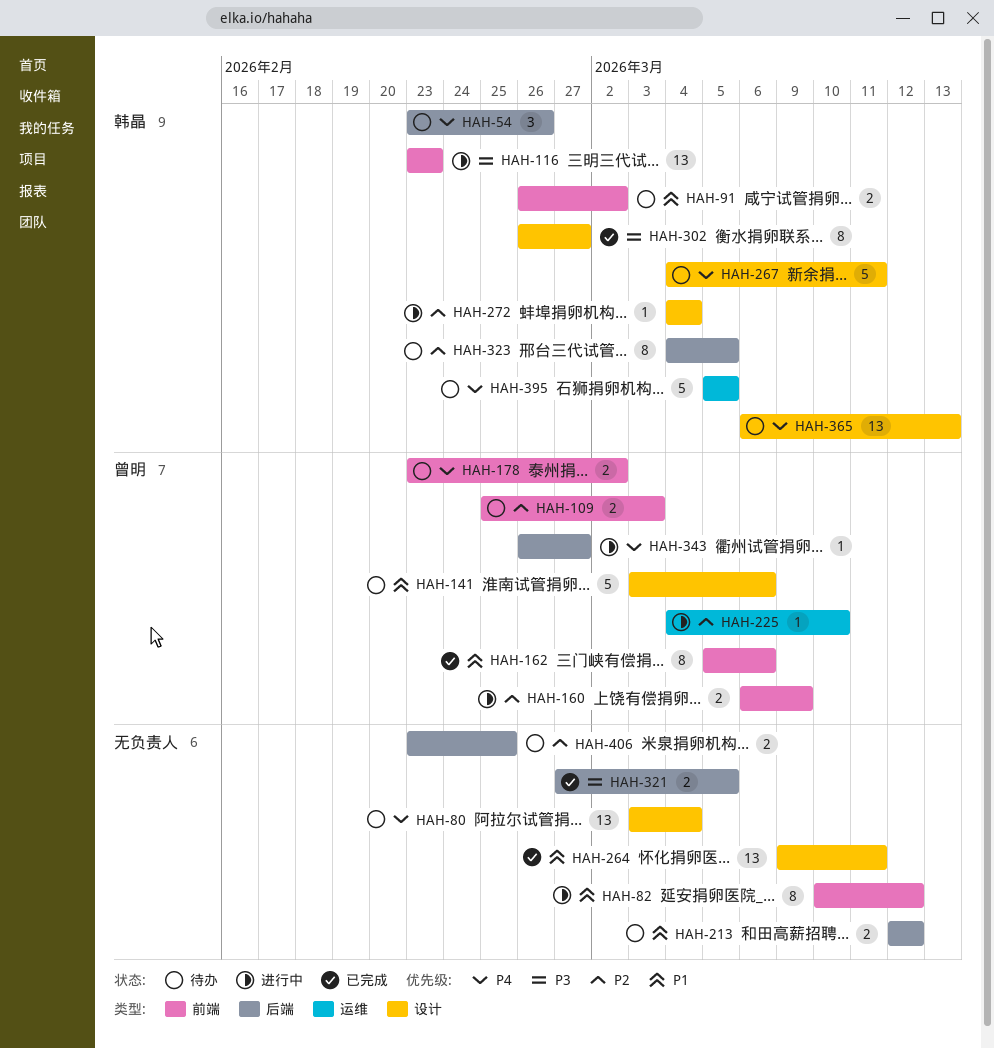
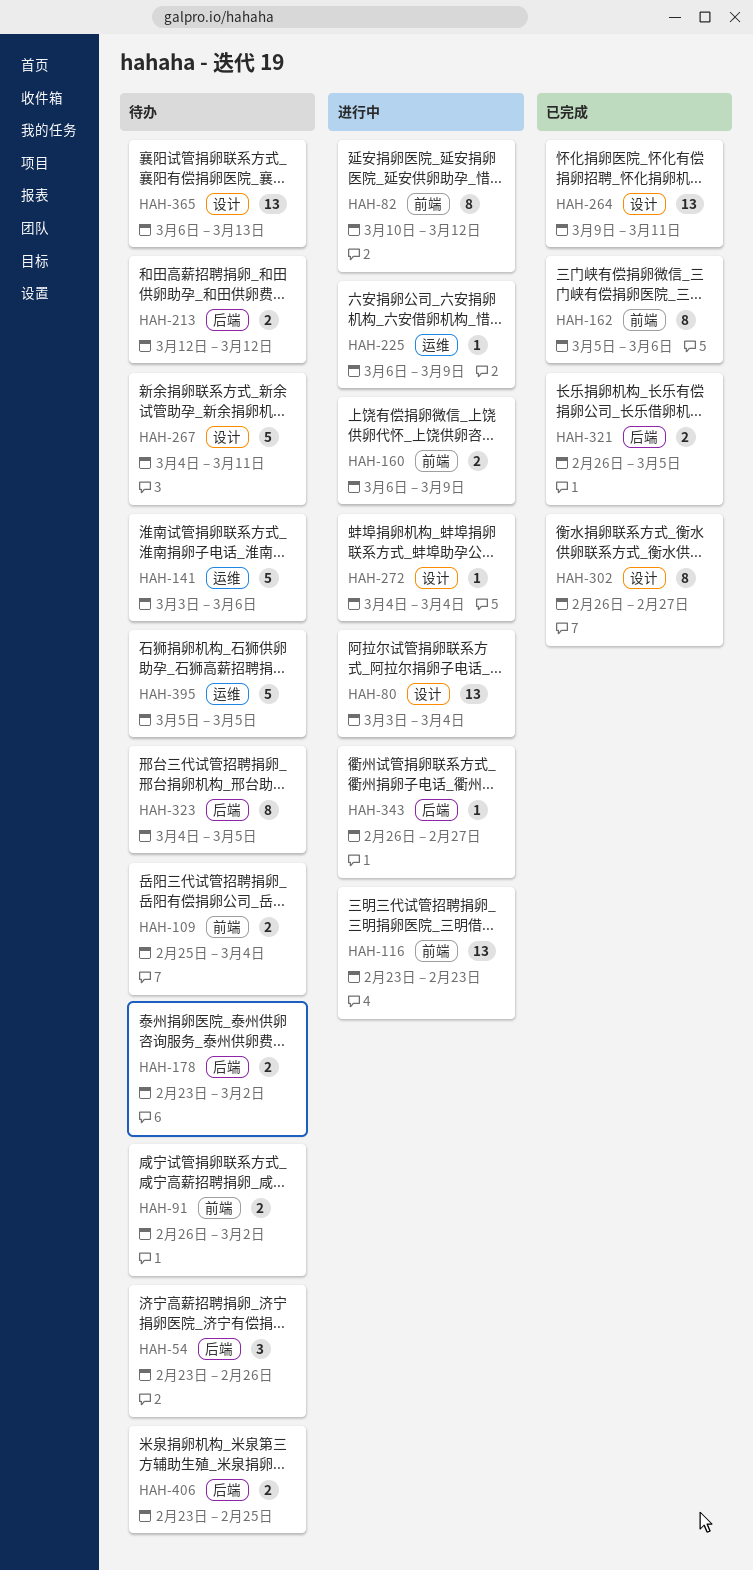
HAH-80, status: 待办 -> 进行中
HAH-109, due: Mar 3 -> Mar 4
HAH-141, label: 设计 -> 运维
HAH-178, label: 前端 -> 后端
HAH-225, start: Mar 4 -> Mar 6
HAH-225, due: Mar 10 -> Mar 9
HAH-321, start: Feb 27 -> Feb 26

